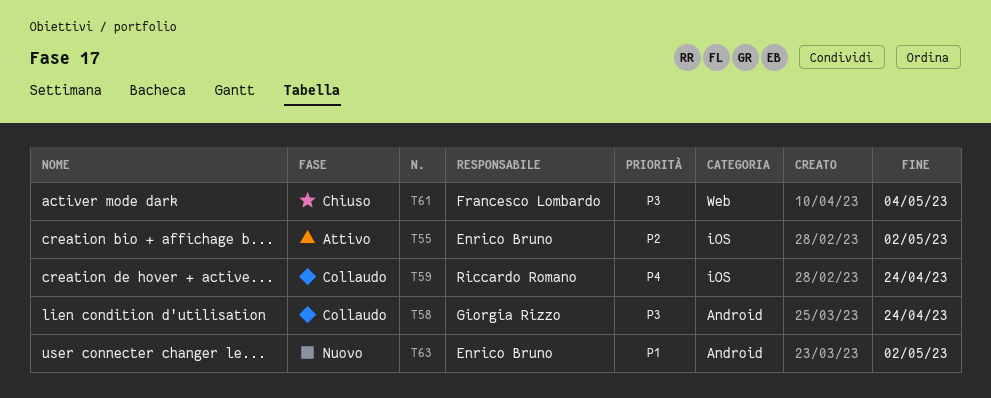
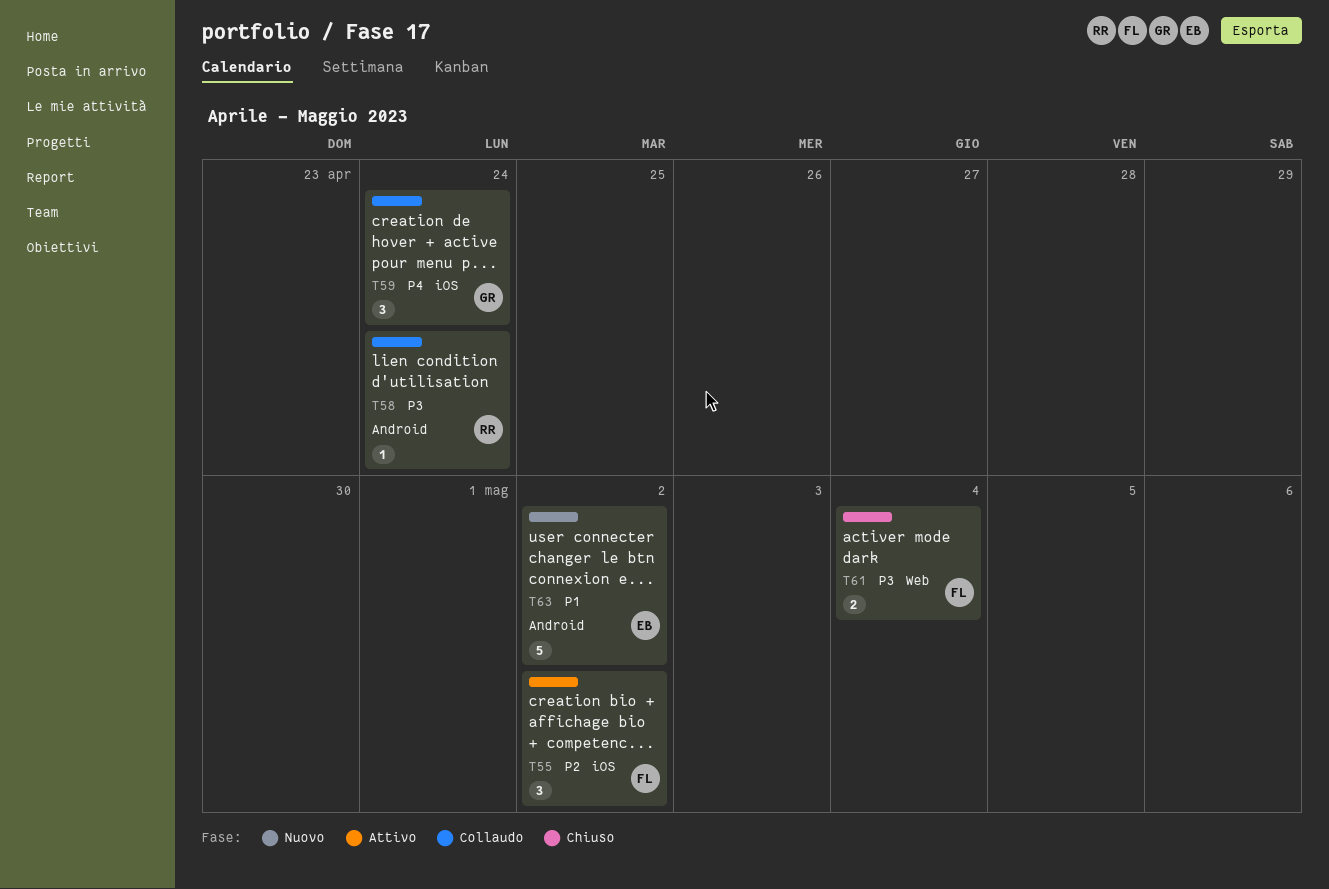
T55, owner: Enrico Bruno -> Francesco Lombardo
T58, owner: Giorgia Rizzo -> Riccardo Romano
T59, owner: Riccardo Romano -> Giorgia Rizzo

